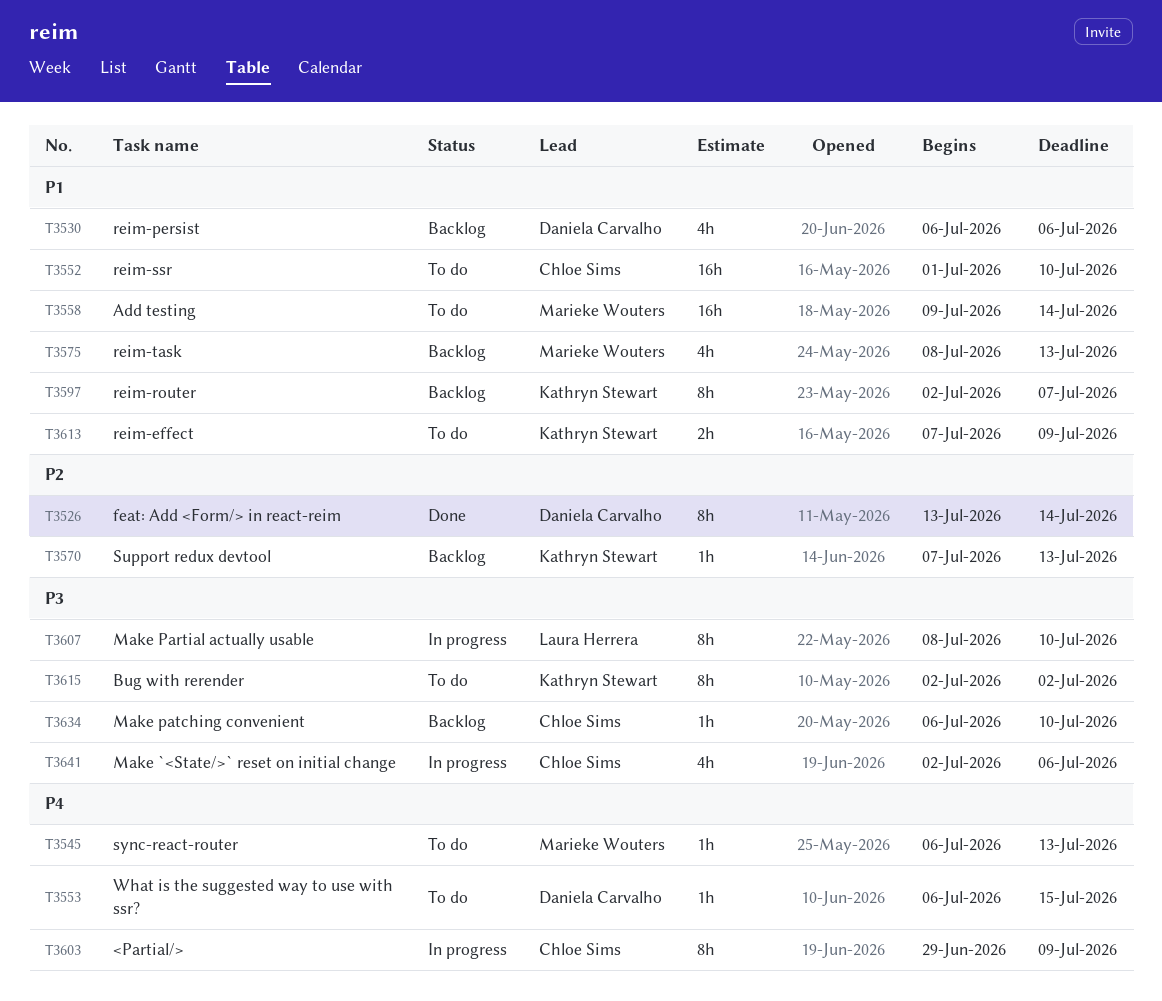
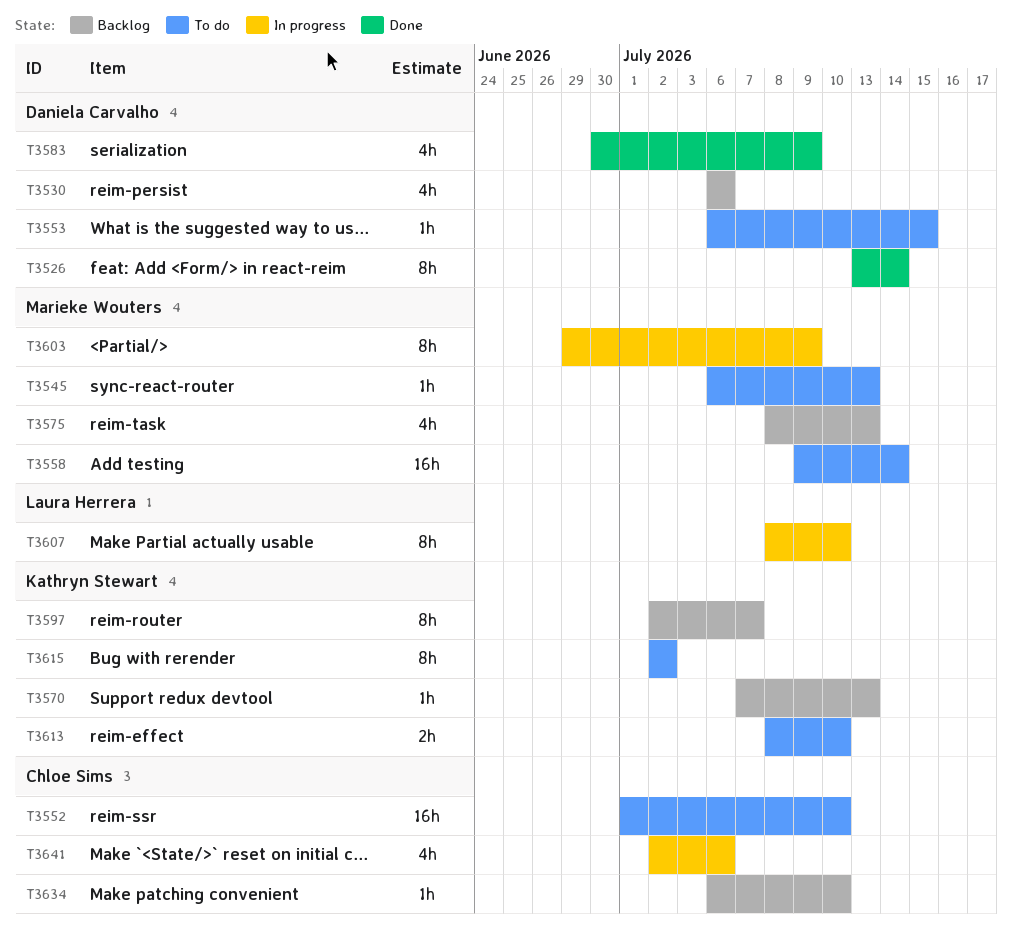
T3583: none -> present
T3603, owner: Chloe Sims -> Marieke Wouters
T3613, start: Jul 7 -> Jul 8
T3613, due: Jul 9 -> Jul 10

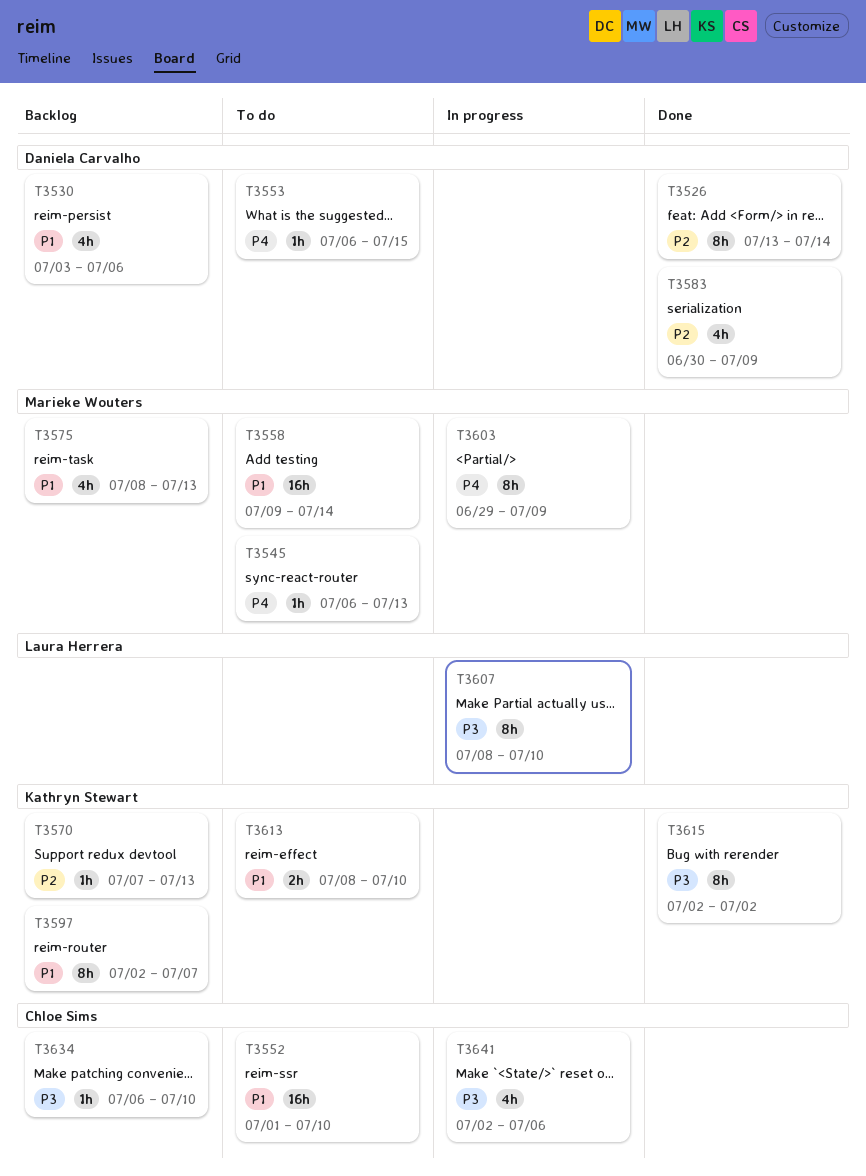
T3530, start: Jul 6 -> Jul 3
T3615, status: To do -> Done

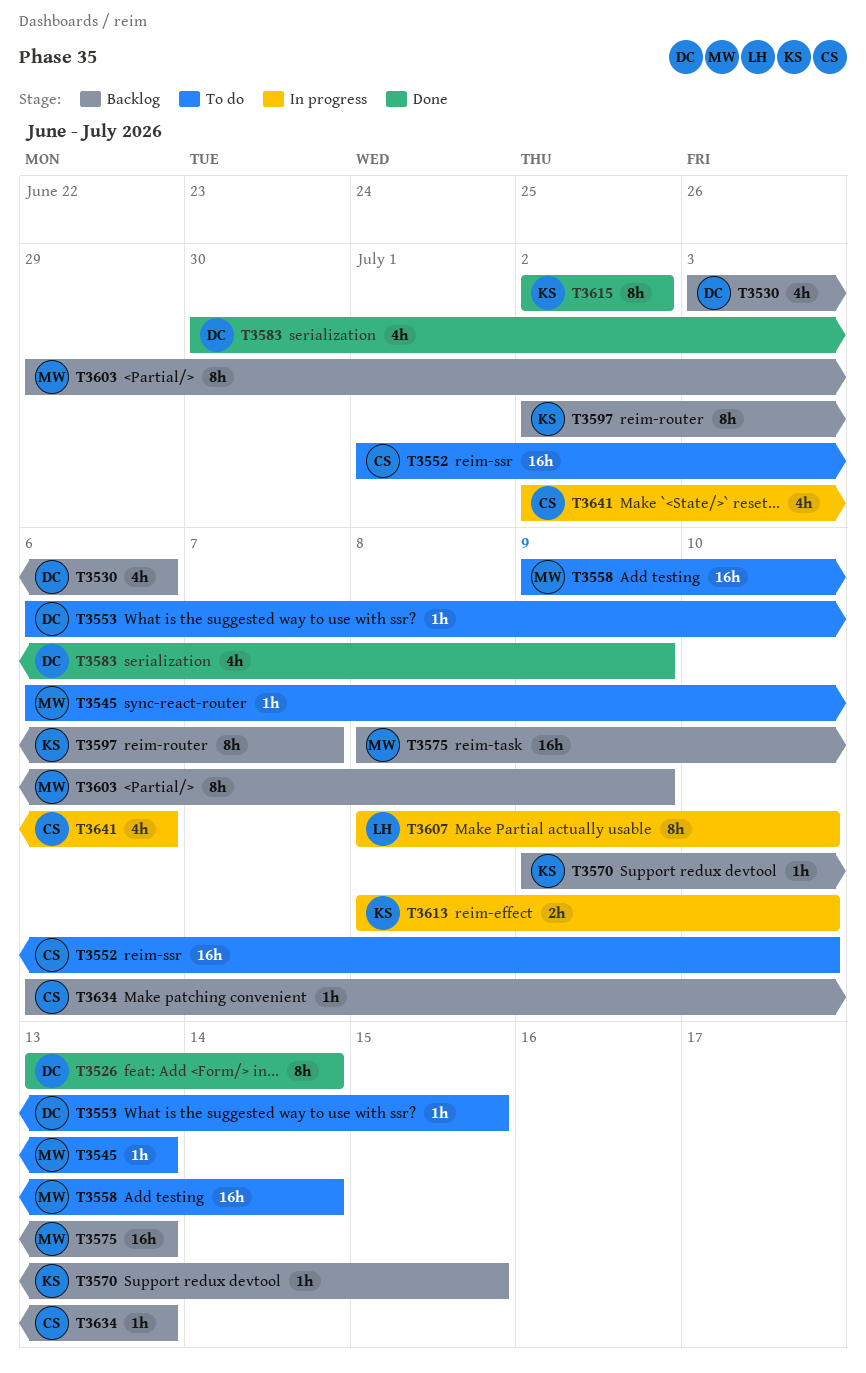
T3570, start: Jul 7 -> Jul 9
T3570, due: Jul 13 -> Jul 15
T3575, estimate: 4h -> 16h
T3603, status: In progress -> Backlog
T3613, status: To do -> In progress
T3634, due: Jul 10 -> Jul 13

